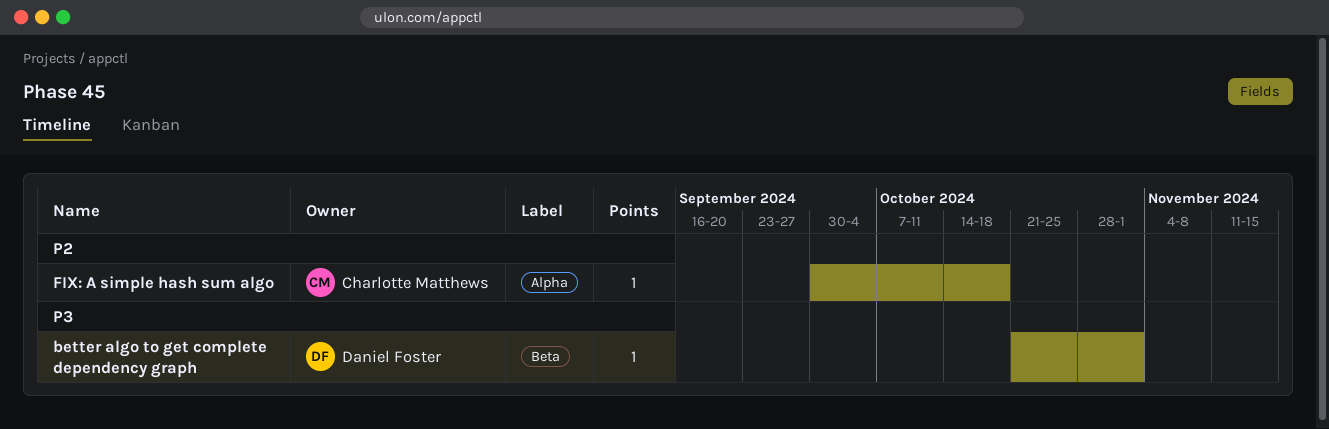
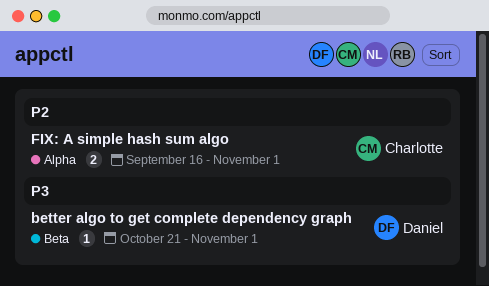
FIX: A simple hash sum algo, estimate: 1 -> 2
FIX: A simple hash sum algo, start: Sep 30 -> Sep 16
FIX: A simple hash sum algo, due: Oct 18 -> Nov 1

